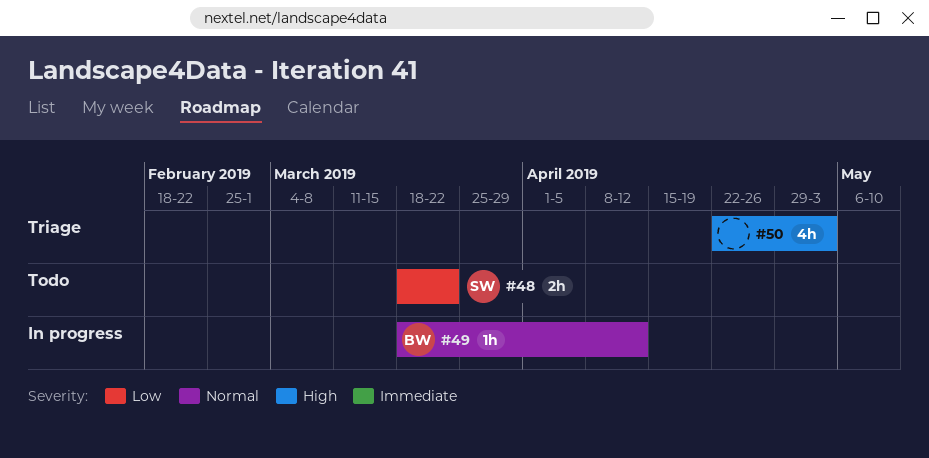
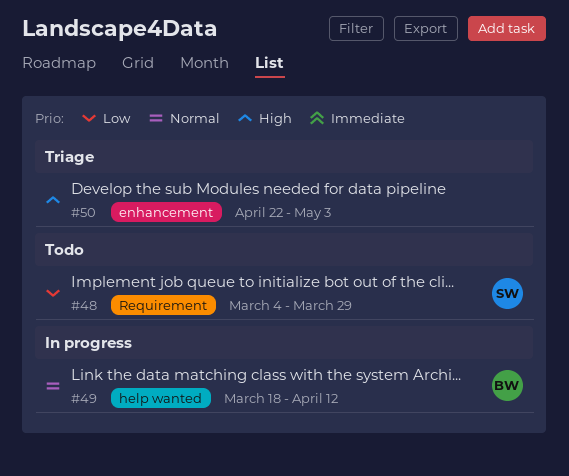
#48, start: Mar 18 -> Mar 4
#48, due: Mar 22 -> Mar 29

